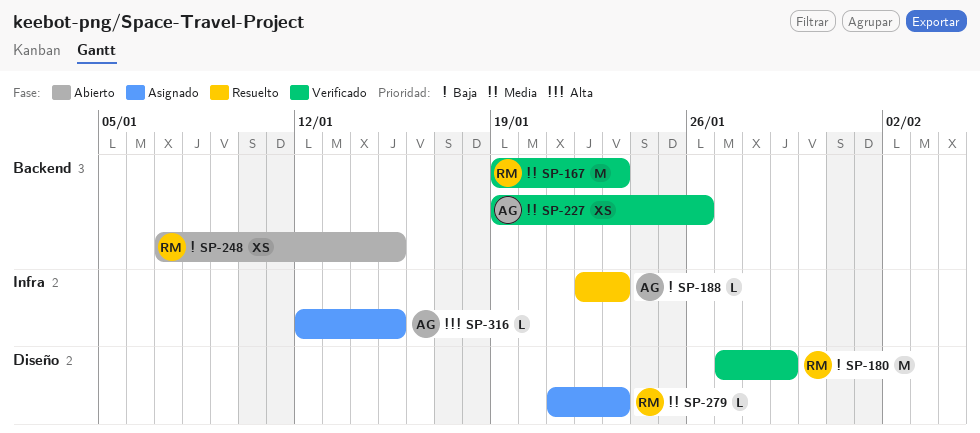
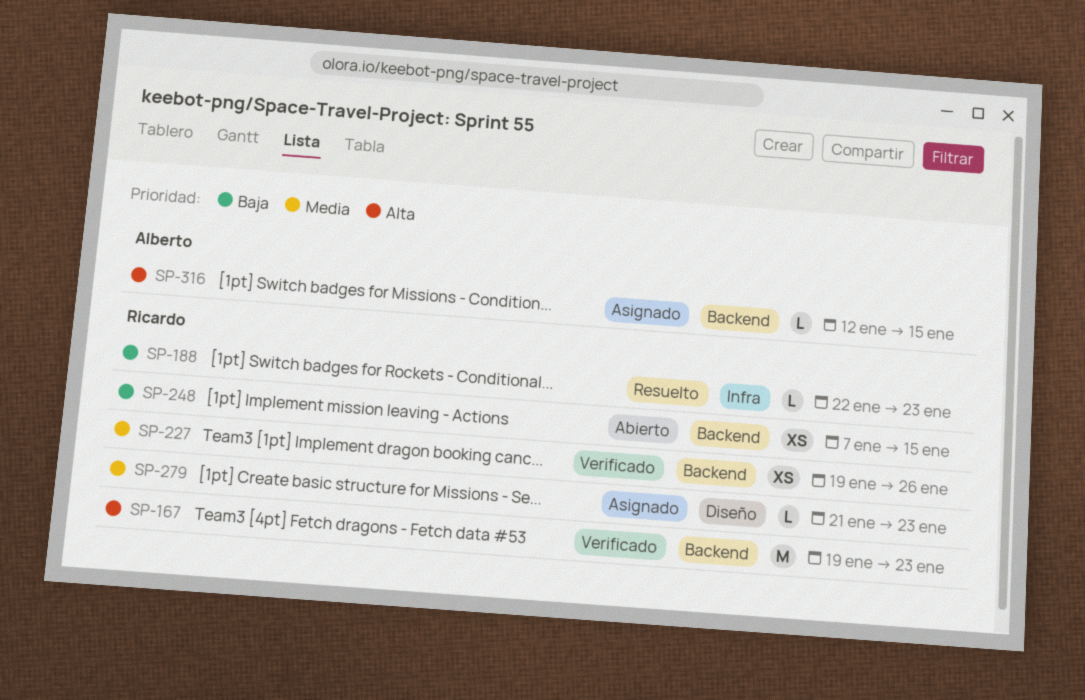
SP-167, priority: Media -> Alta
SP-180: present -> none
SP-188, owner: Alberto -> Ricardo
SP-227, owner: Alberto -> Ricardo
SP-316, label: Infra -> Backend

